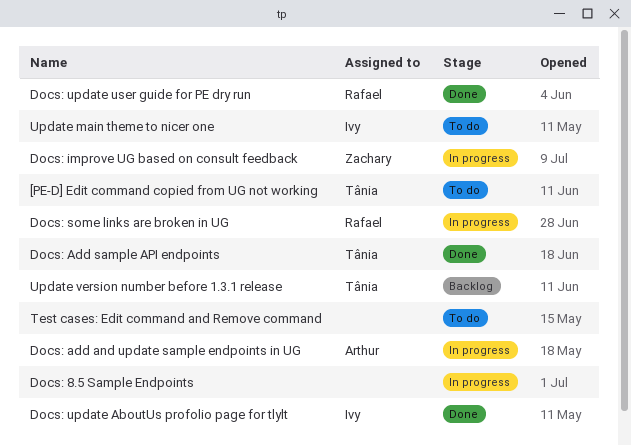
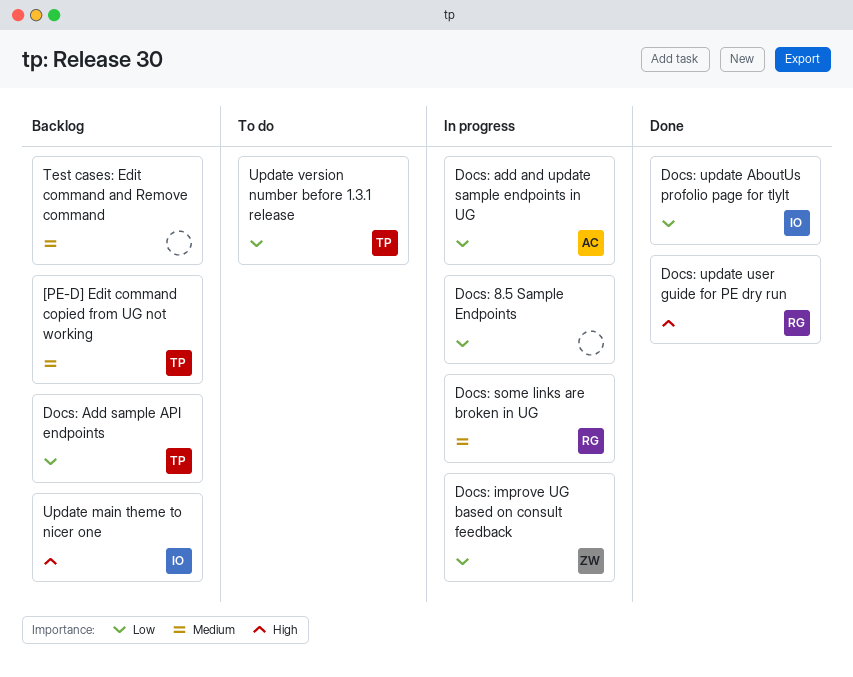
[PE-D] Edit command copied from UG not working, status: To do -> Backlog
Docs: Add sample API endpoints, status: Done -> Backlog
Test cases: Edit command and Remove command, status: To do -> Backlog
Update main theme to nicer one, status: To do -> Backlog
Update version number before 1.3.1 release, status: Backlog -> To do

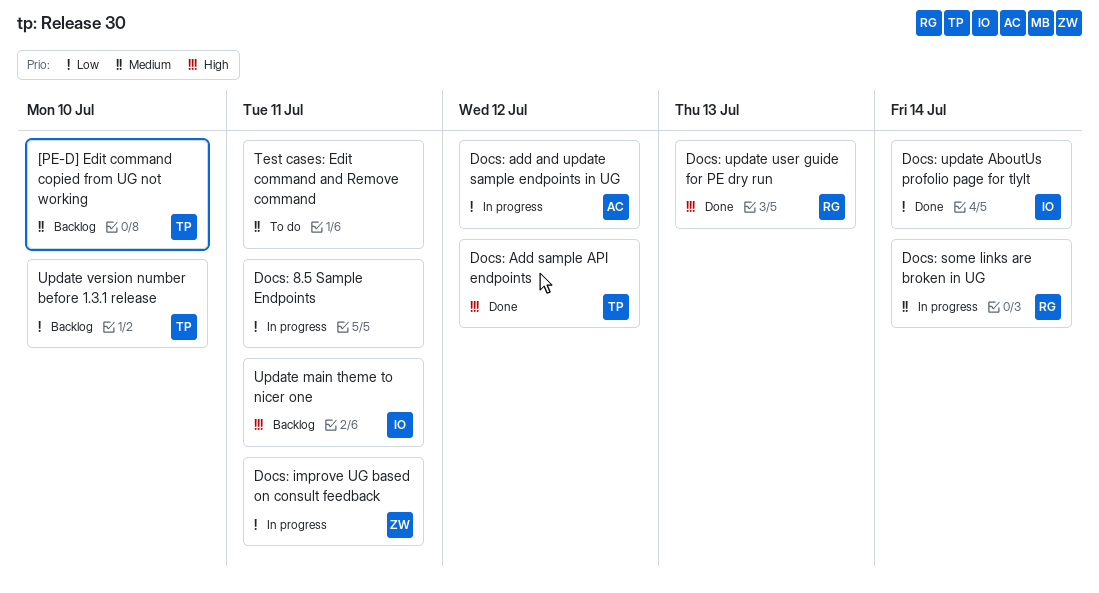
Docs: Add sample API endpoints, status: Backlog -> Done
Docs: Add sample API endpoints, priority: Low -> High
Test cases: Edit command and Remove command, status: Backlog -> To do
Update version number before 1.3.1 release, status: To do -> Backlog

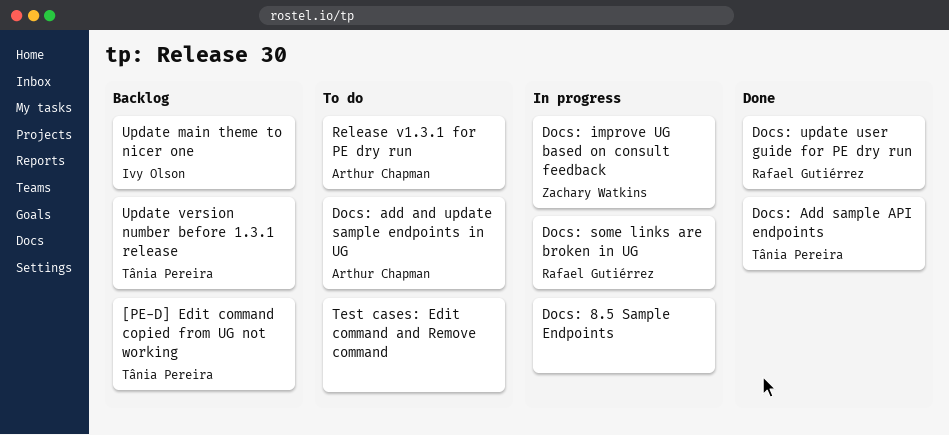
Docs: add and update sample endpoints in UG, status: In progress -> To do
Docs: update AboutUs profolio page for tlylt: present -> none
Release v1.3.1 for PE dry run: none -> present

